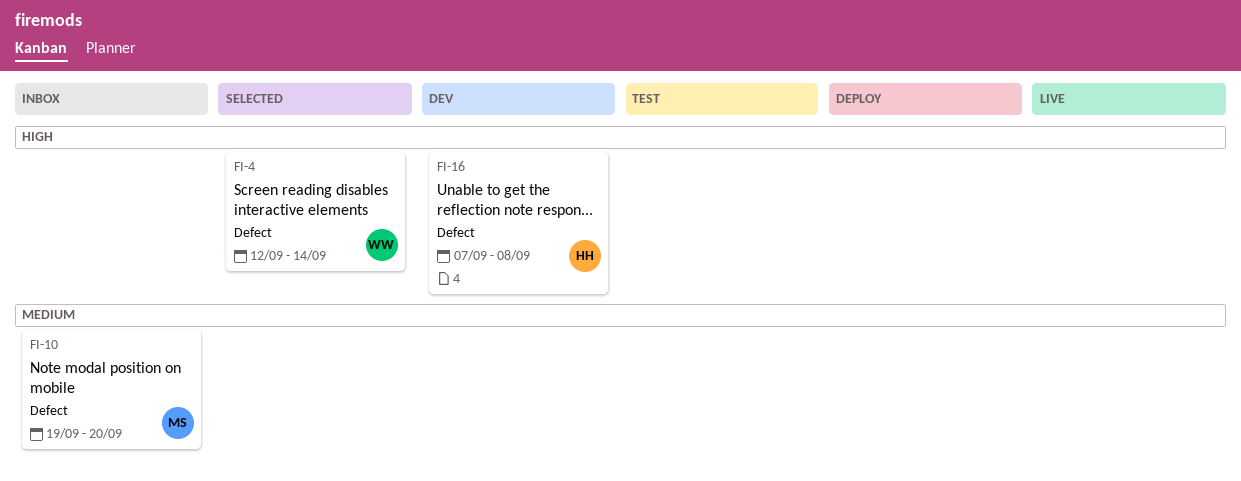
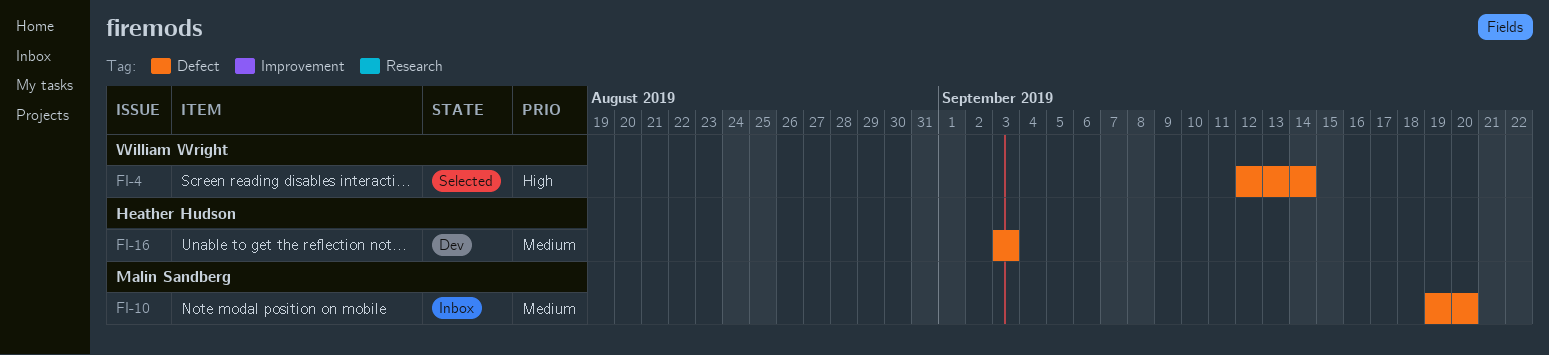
FI-16, priority: High -> Medium
FI-16, start: Sep 7 -> Sep 3
FI-16, due: Sep 8 -> Sep 3

